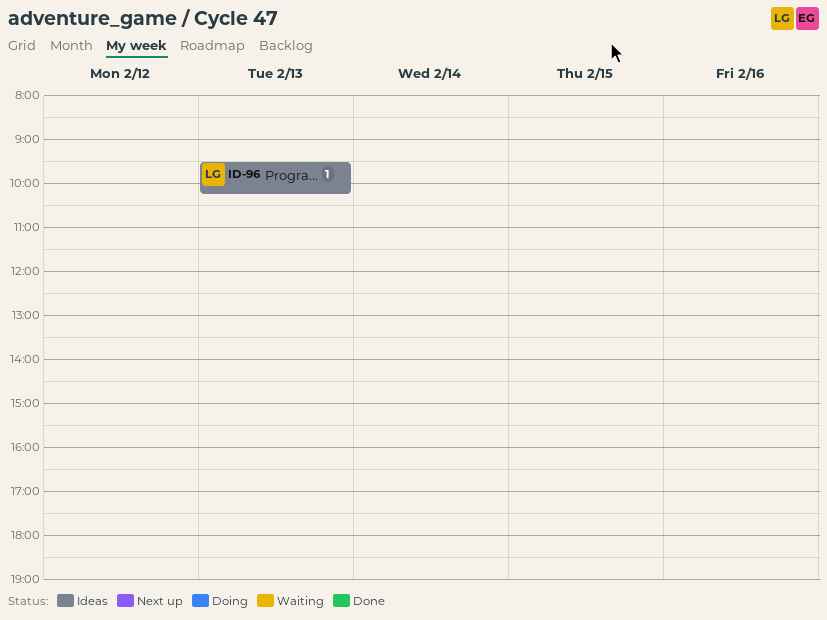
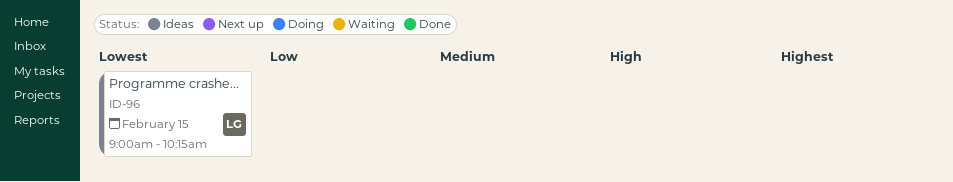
ID-96, day: Feb 13 -> Feb 15
ID-96, begins: 09:30 -> 09:00

